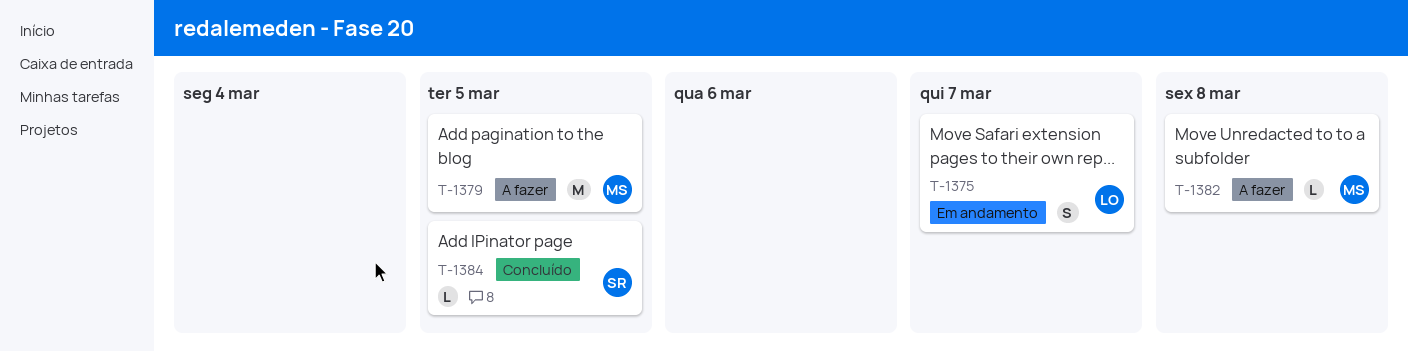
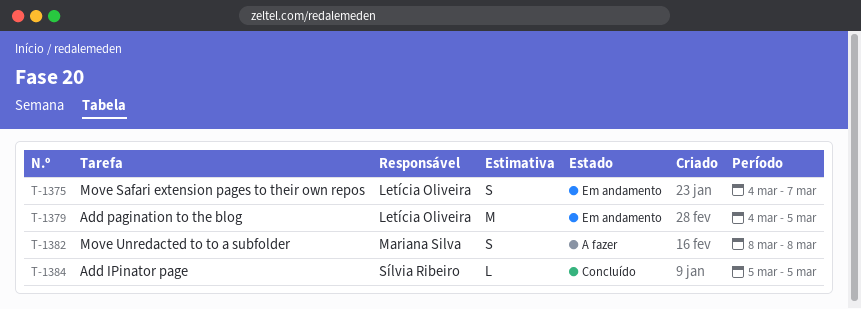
T-1379, status: A fazer -> Em andamento
T-1379, owner: Mariana Silva -> Letícia Oliveira
T-1382, estimate: L -> S

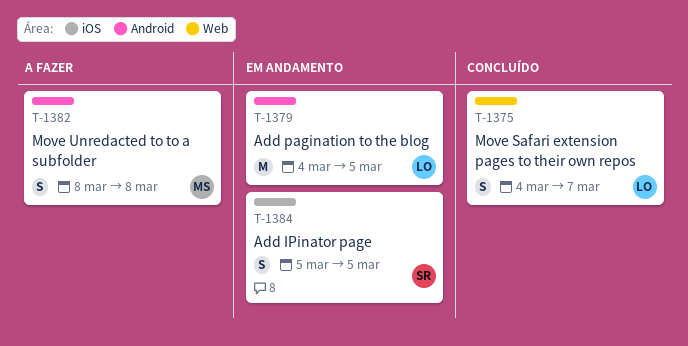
T-1375, status: Em andamento -> Concluído
T-1384, status: Concluído -> Em andamento
T-1384, estimate: L -> S

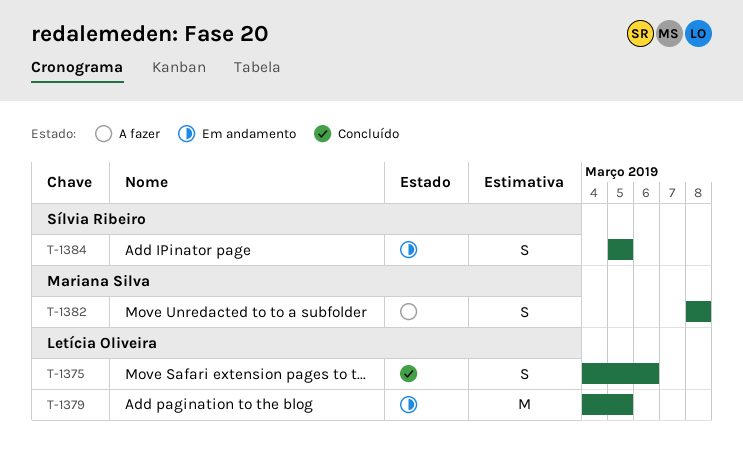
T-1375, due: Mar 7 -> Mar 6

